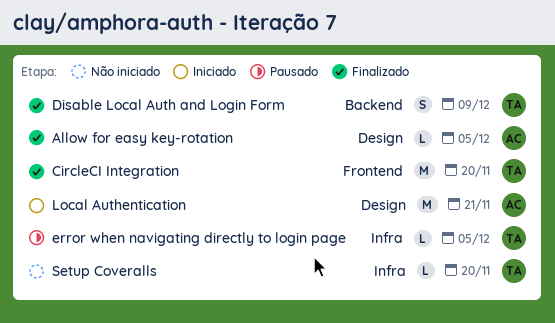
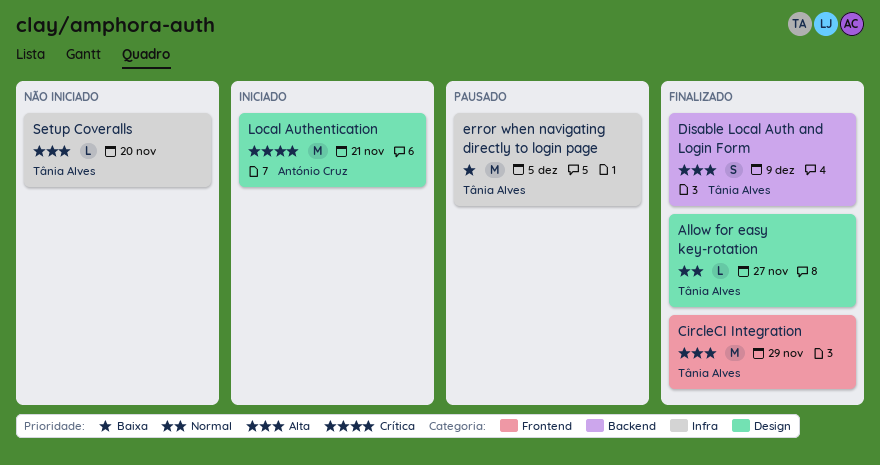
Allow for easy key-rotation, owner: António Cruz -> Tânia Alves
Allow for easy key-rotation, due: Dec 5 -> Nov 27
CircleCI Integration, due: Nov 20 -> Nov 29
error when navigating directly to login page, estimate: L -> M

